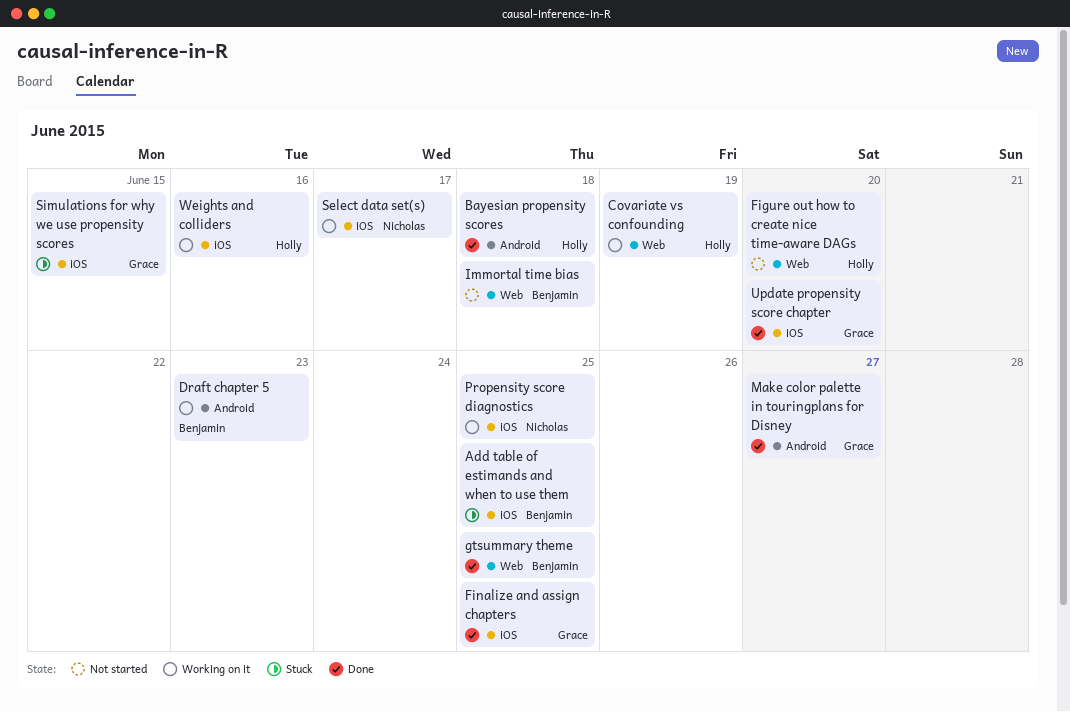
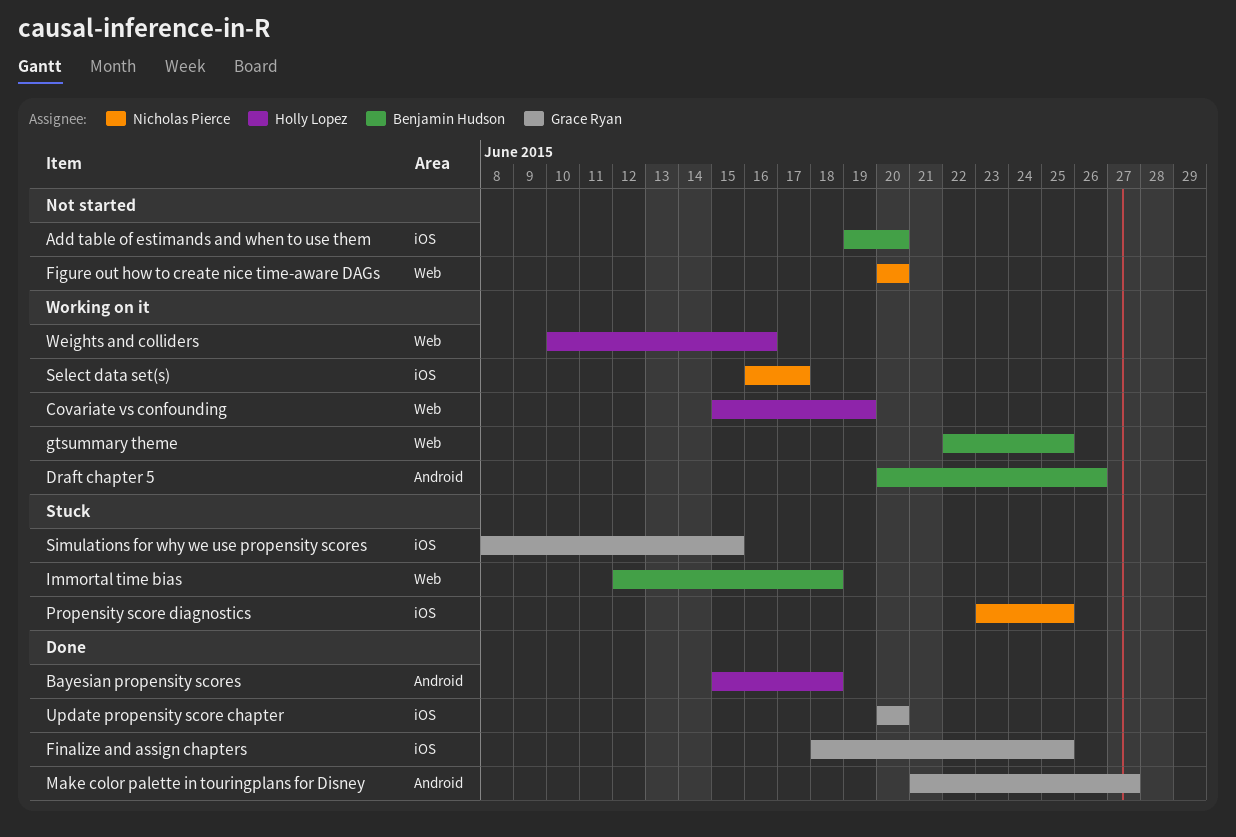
Add table of estimands and when to use them, status: Stuck -> Not started
Add table of estimands and when to use them, due: Jun 25 -> Jun 20
Draft chapter 5, due: Jun 23 -> Jun 26
Figure out how to create nice time-aware DAGs, owner: Holly Lopez -> Nicholas Pierce
gtsummary theme, status: Done -> Working on it
Immortal time bias, status: Not started -> Stuck
Propensity score diagnostics, status: Working on it -> Stuck
Weights and colliders, label: iOS -> Web

